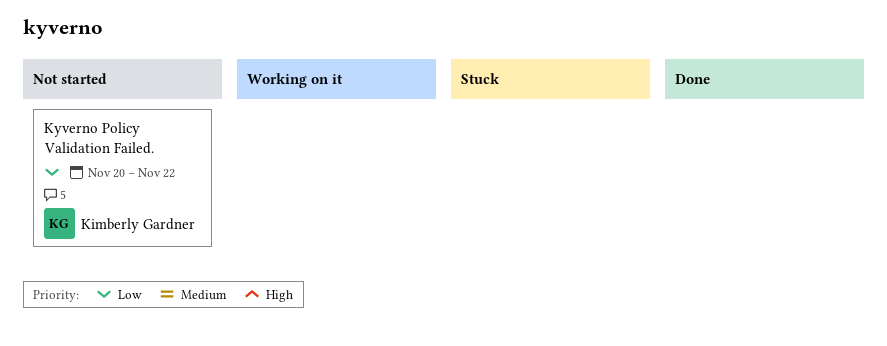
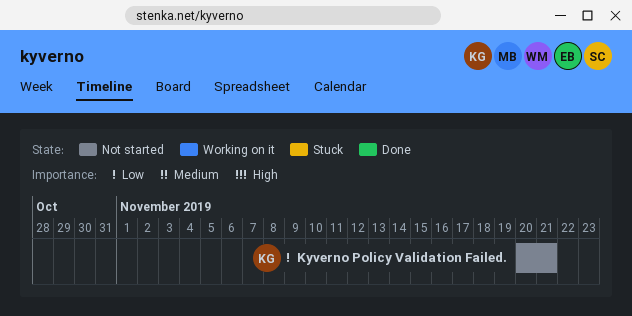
Kyverno Policy Validation Failed., due: Nov 22 -> Nov 21

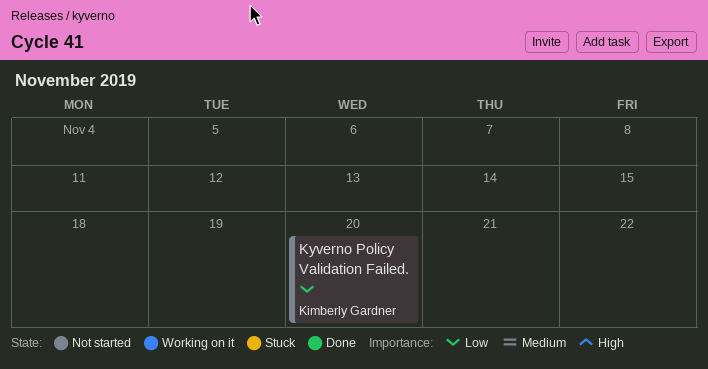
Kyverno Policy Validation Failed., due: Nov 21 -> Nov 20

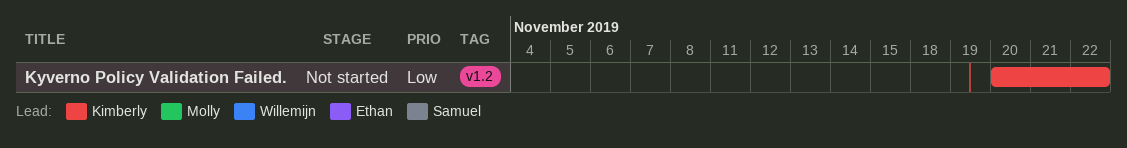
Kyverno Policy Validation Failed., due: Nov 20 -> Nov 22

